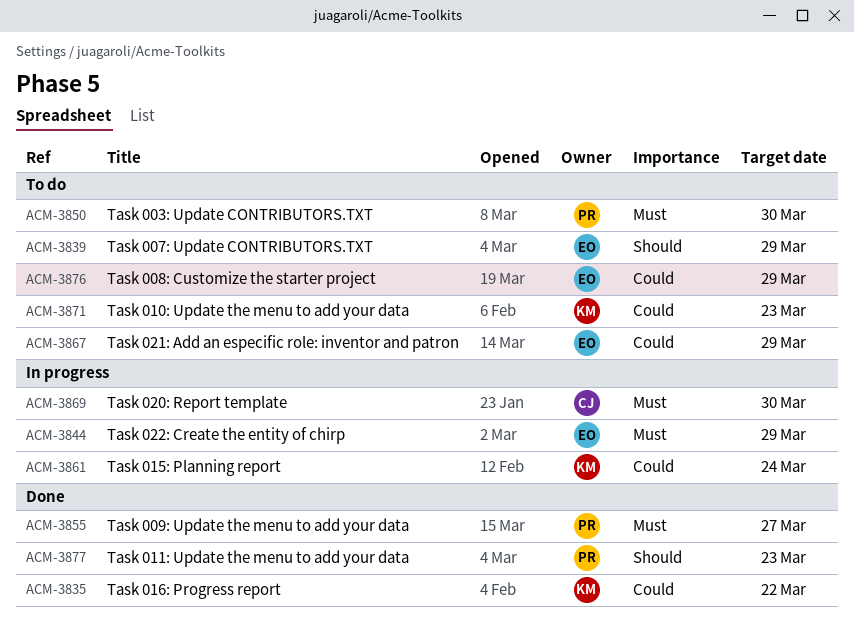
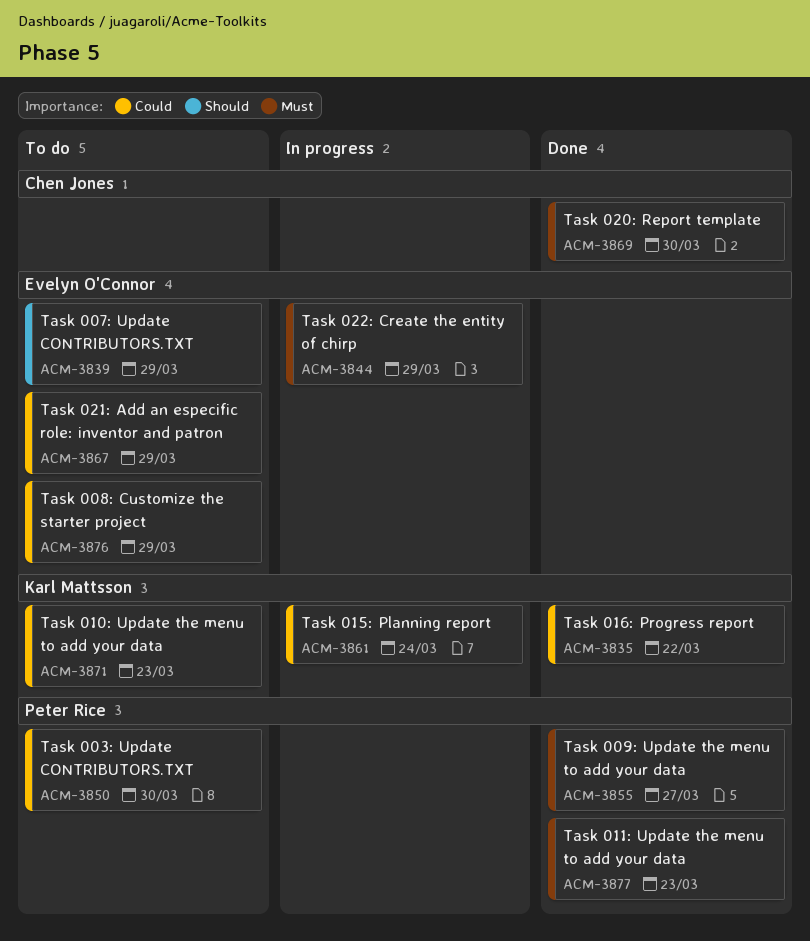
ACM-3850, priority: Must -> Could
ACM-3869, status: In progress -> Done
ACM-3877, priority: Should -> Must

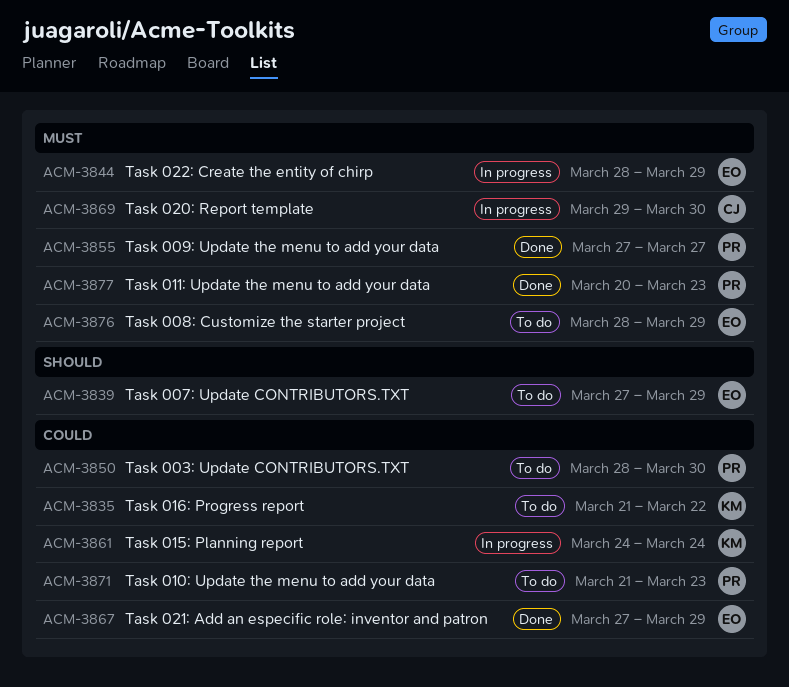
ACM-3835, status: Done -> To do
ACM-3867, status: To do -> Done
ACM-3869, status: Done -> In progress
ACM-3871, owner: Karl Mattsson -> Peter Rice
ACM-3876, priority: Could -> Must

